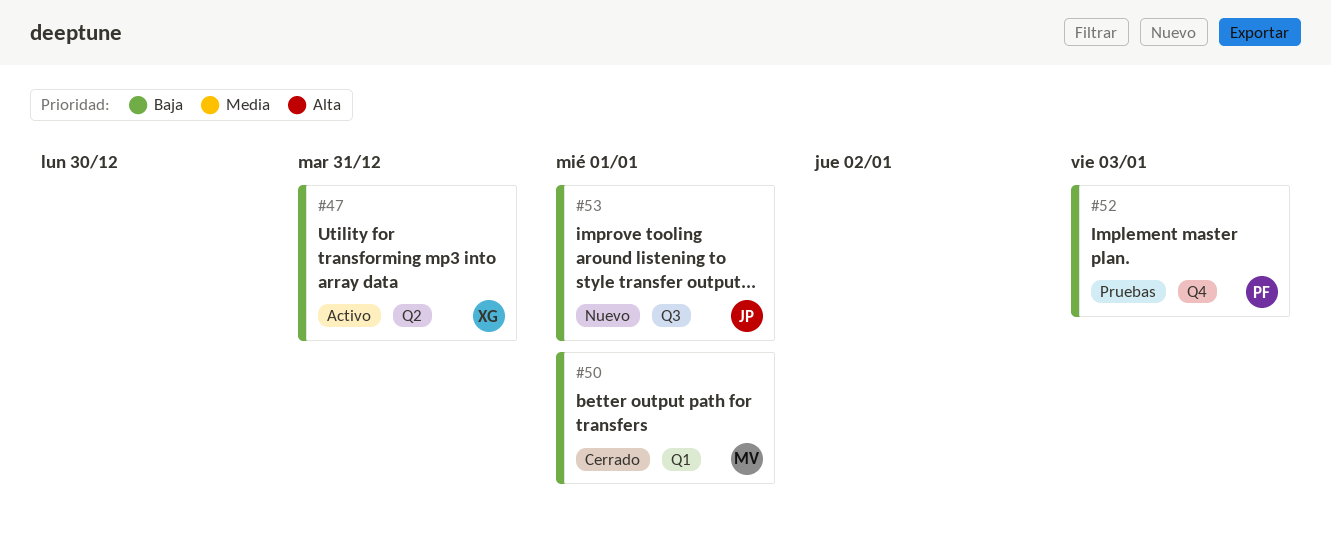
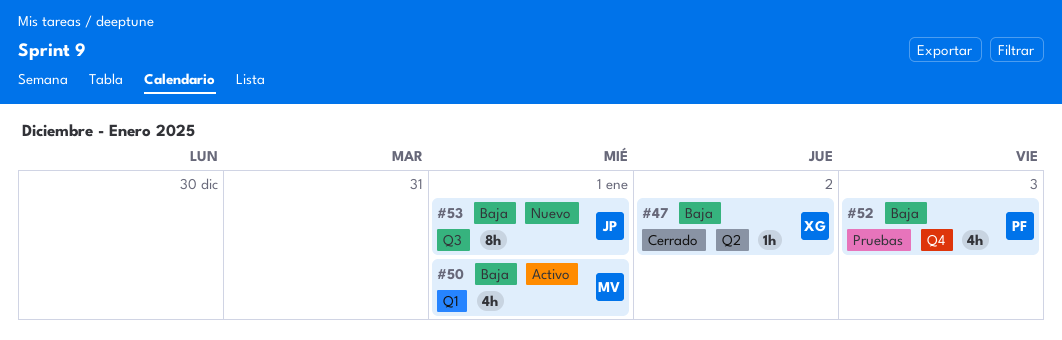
#47, status: Activo -> Cerrado
#47, due: Dec 31 -> Jan 2
#50, status: Cerrado -> Activo

